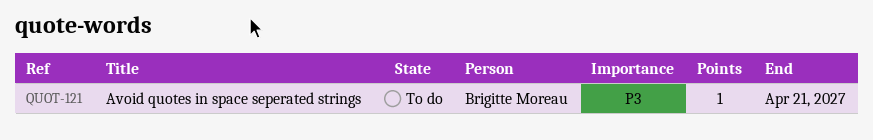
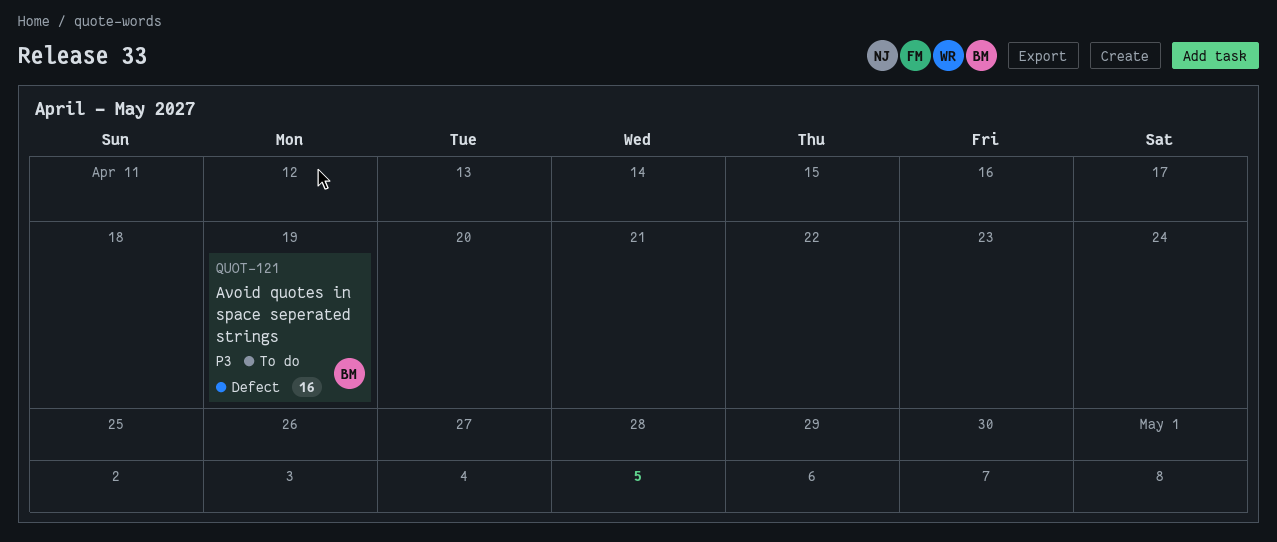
QUOT-121, estimate: 1 -> 16
QUOT-121, due: Apr 21 -> Apr 19

